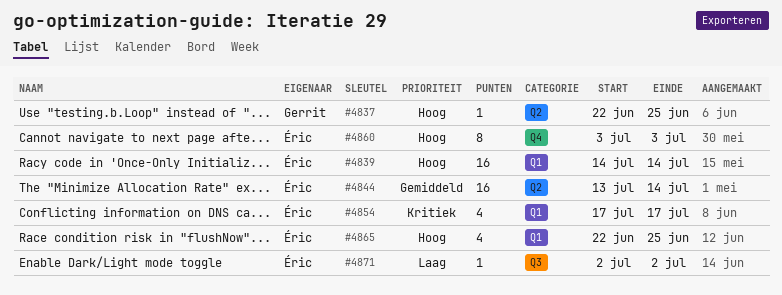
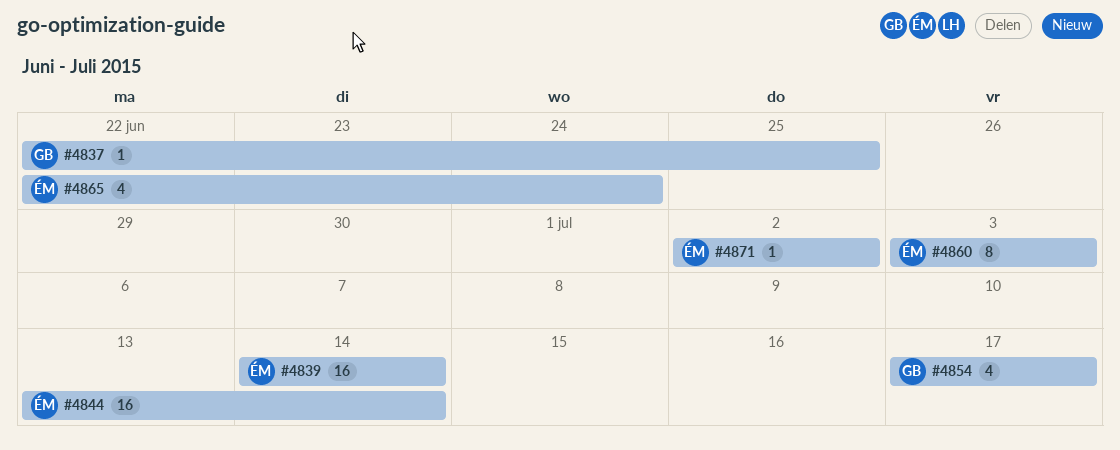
#4854, owner: Éric -> Gerrit
#4865, due: Jun 25 -> Jun 24

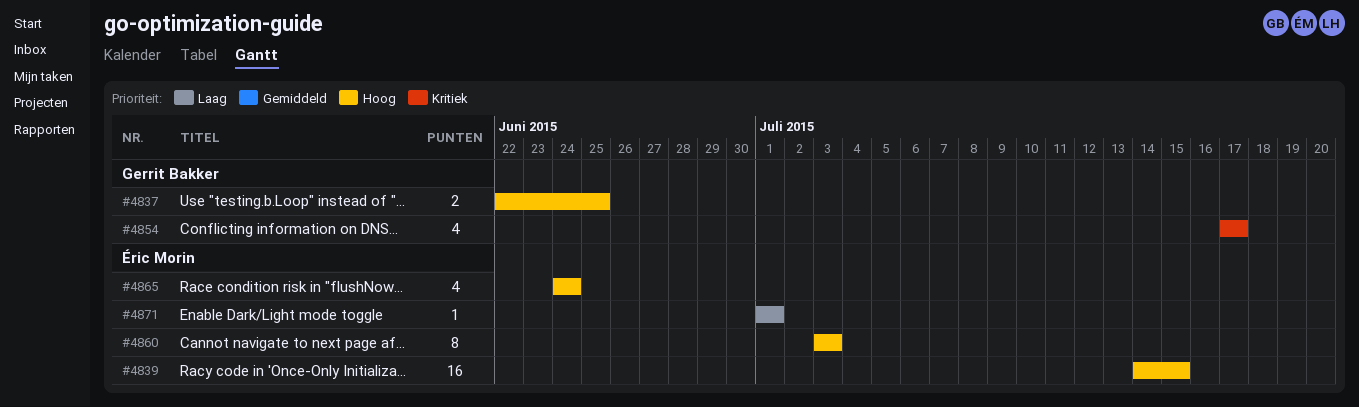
#4837, estimate: 1 -> 2
#4839, due: Jul 14 -> Jul 15
#4844: present -> none
#4865, start: Jun 22 -> Jun 24
#4871, start: Jul 2 -> Jul 1
#4871, due: Jul 2 -> Jul 1

